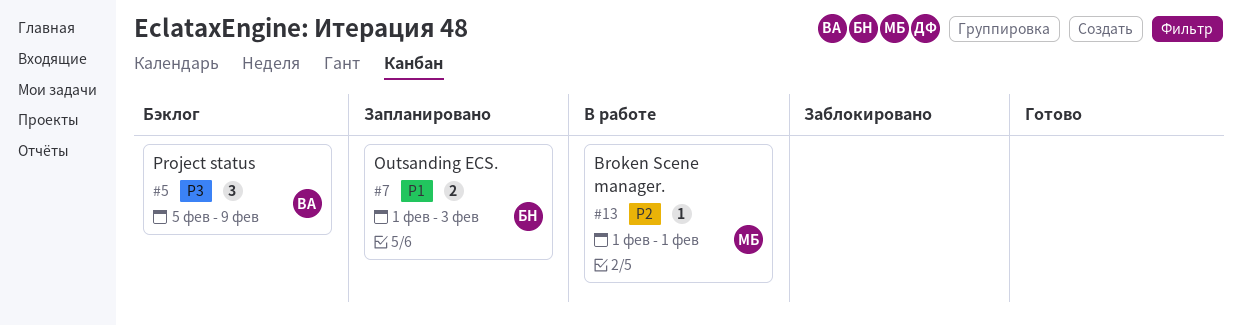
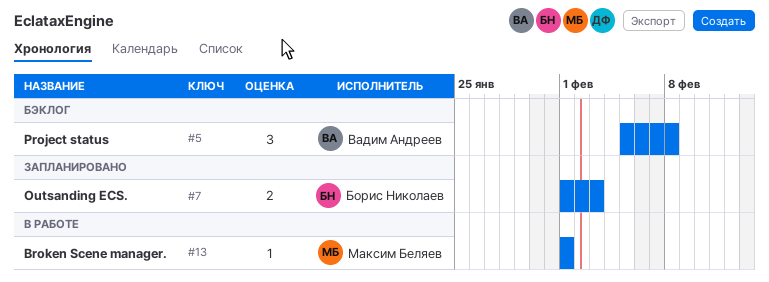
#5, due: Feb 9 -> Feb 8

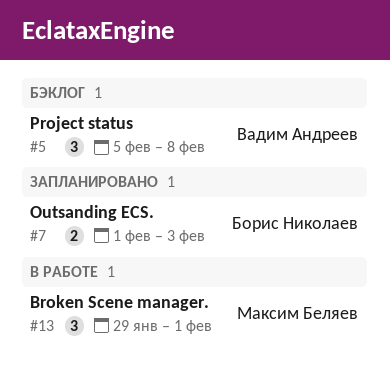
#13, estimate: 1 -> 3
#13, start: Feb 1 -> Jan 29

